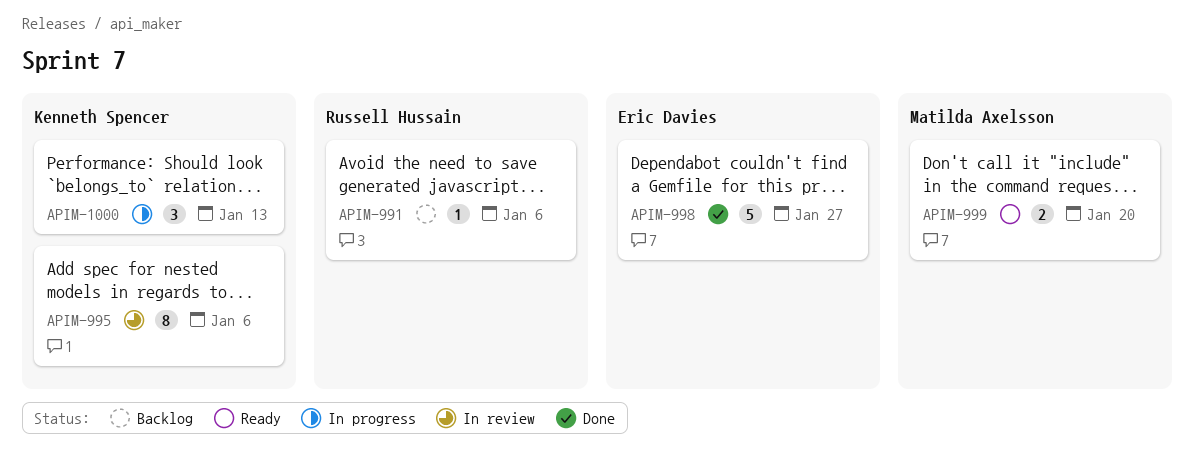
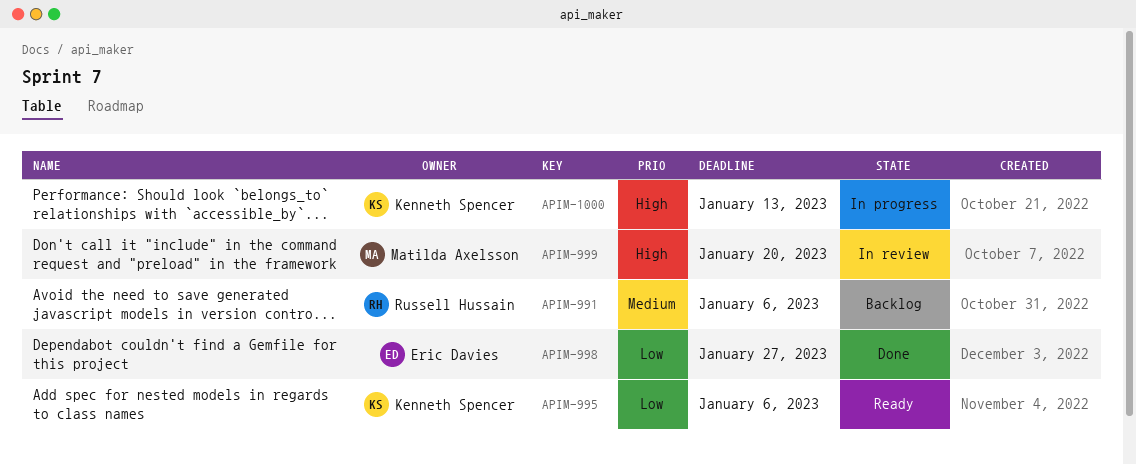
APIM-995, status: In review -> Ready
APIM-999, status: Ready -> In review

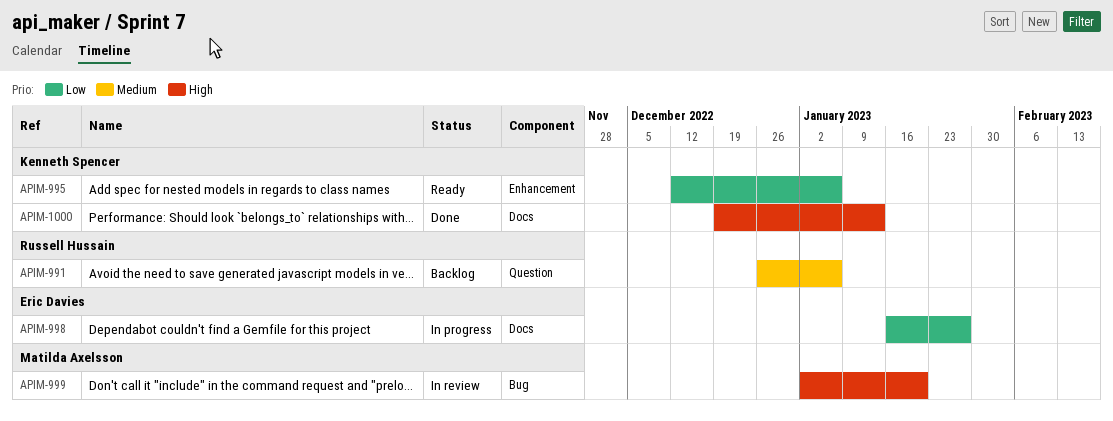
APIM-998, status: Done -> In progress
APIM-1000, status: In progress -> Done

